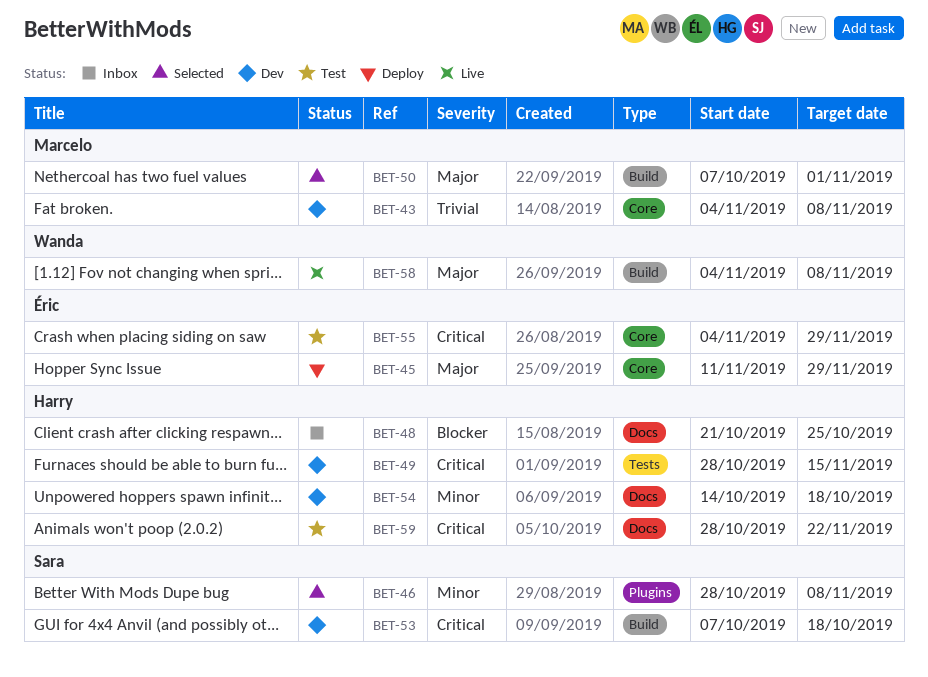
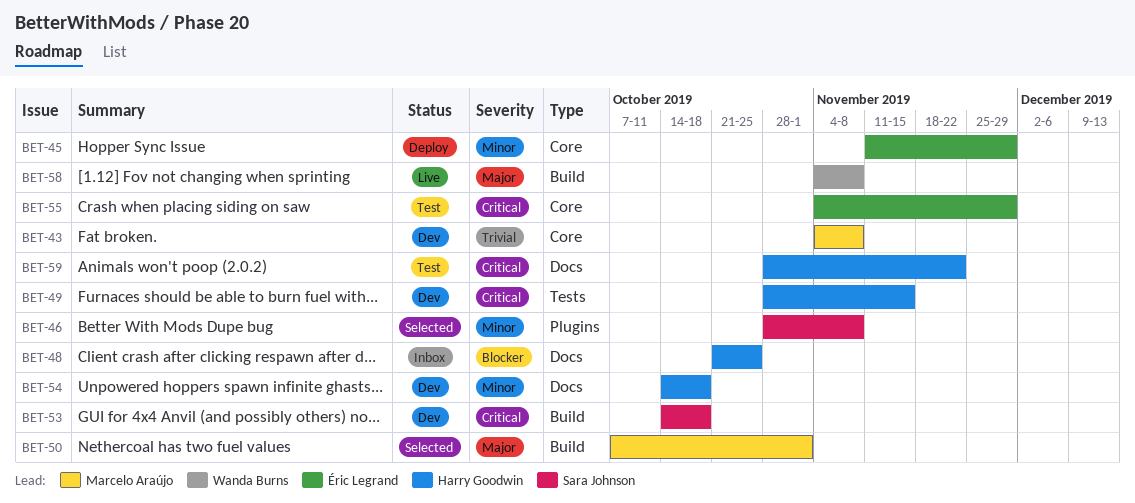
BET-45, priority: Major -> Minor
BET-53, start: Oct 7 -> Oct 14

